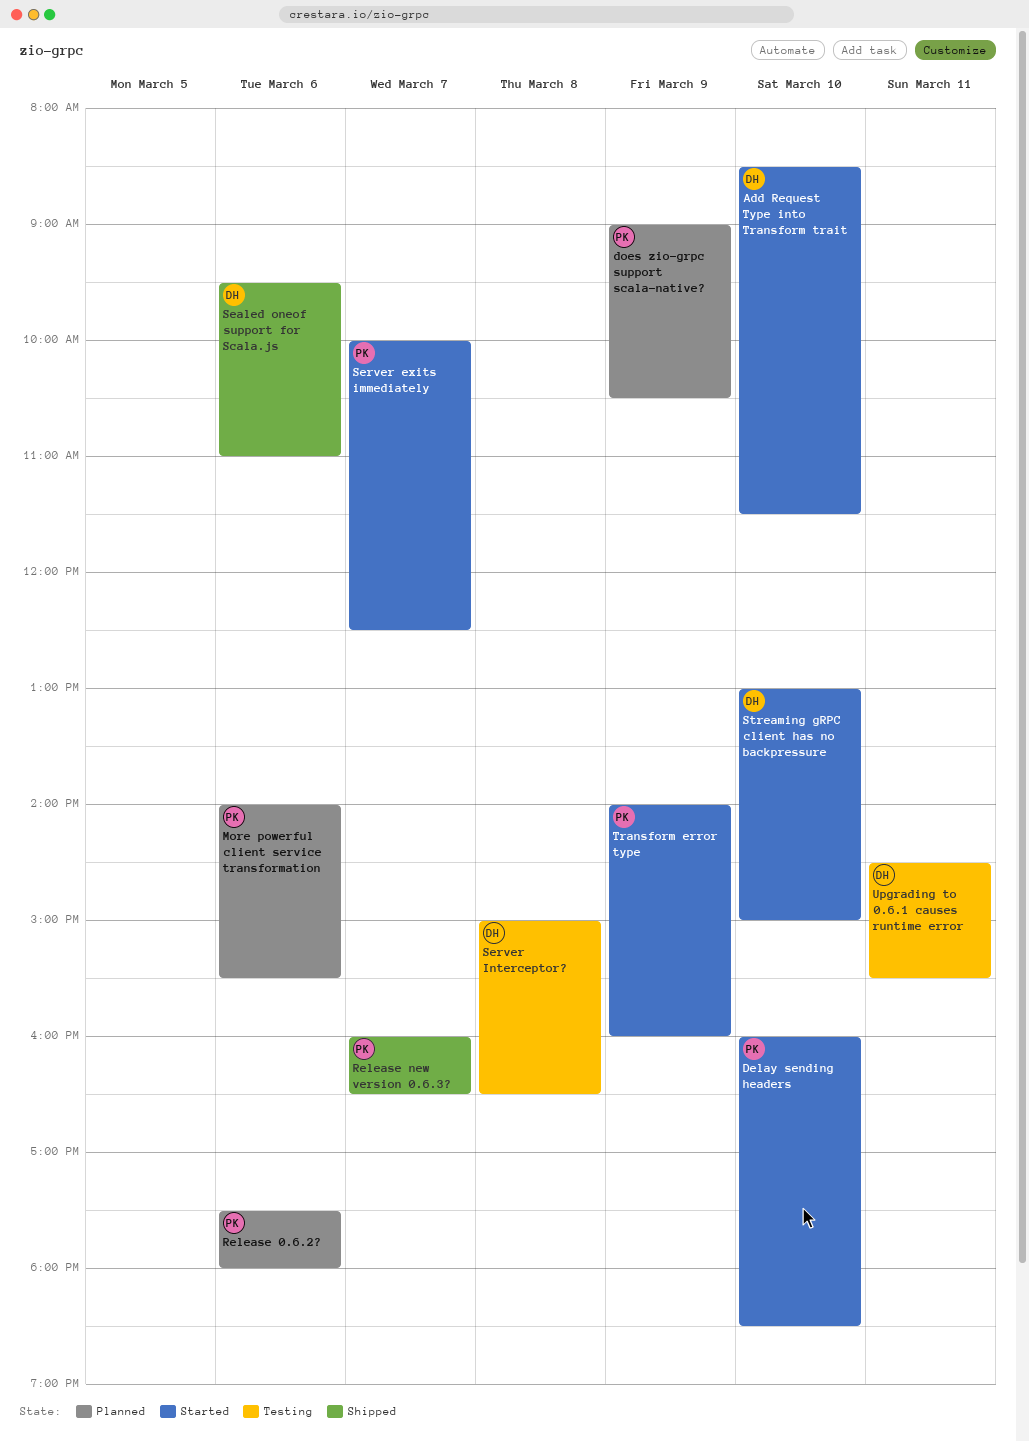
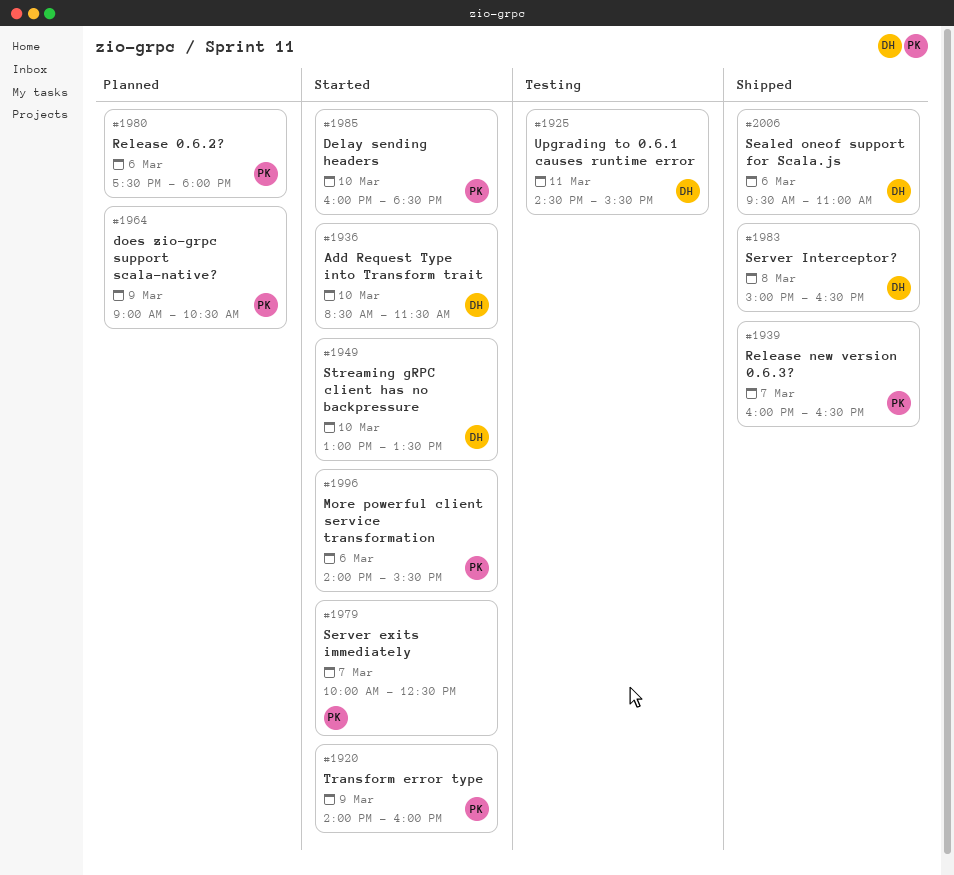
More powerful client service transformation, status: Planned -> Started
Server Interceptor?, status: Testing -> Shipped
Streaming gRPC client has no backpressure, ends: 15:00 -> 13:30

